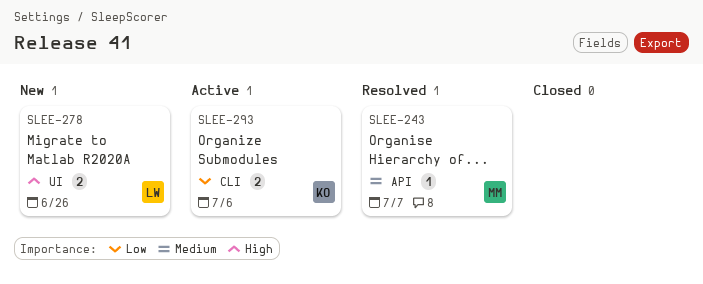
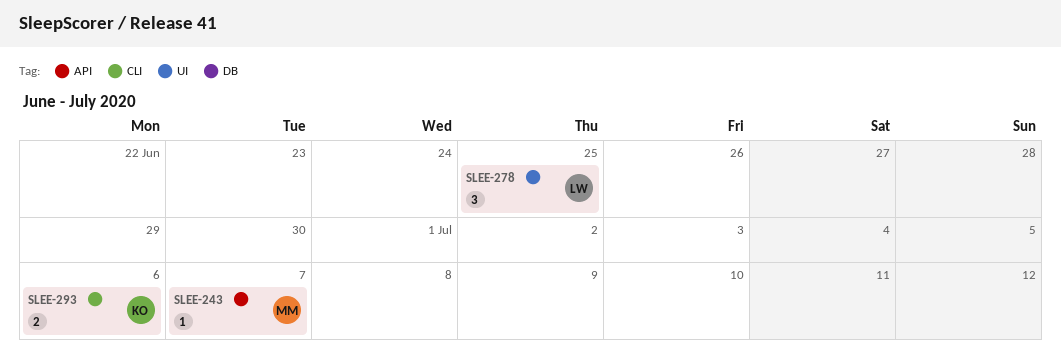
SLEE-278, estimate: 2 -> 3
SLEE-278, due: Jun 26 -> Jun 25

